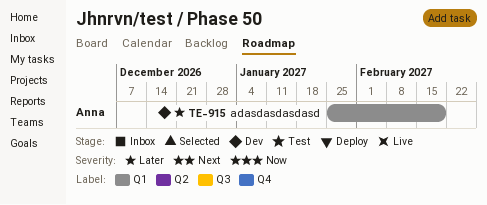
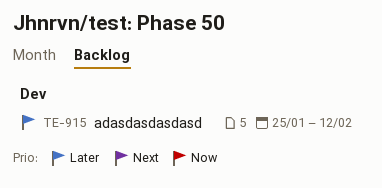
TE-915, due: Feb 19 -> Feb 12

